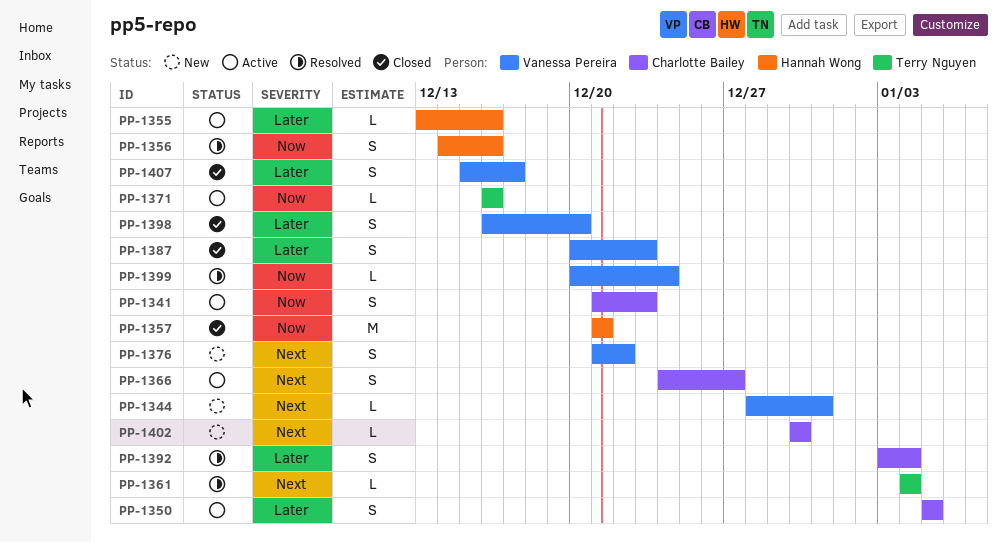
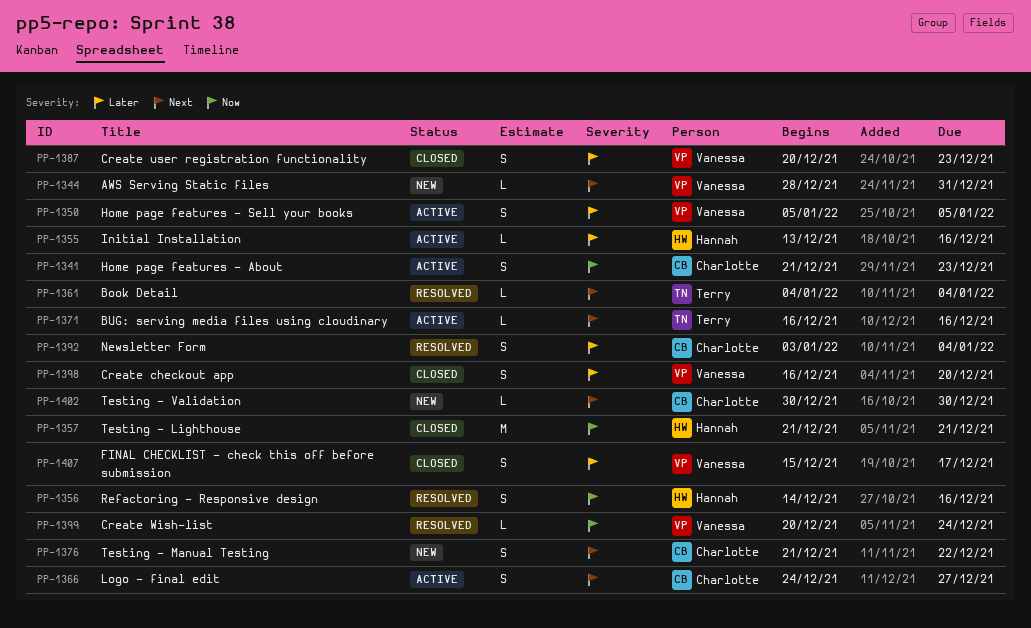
PP-1350, owner: Charlotte Bailey -> Vanessa Pereira
PP-1371, priority: Now -> Next
PP-1376, owner: Vanessa Pereira -> Charlotte Bailey

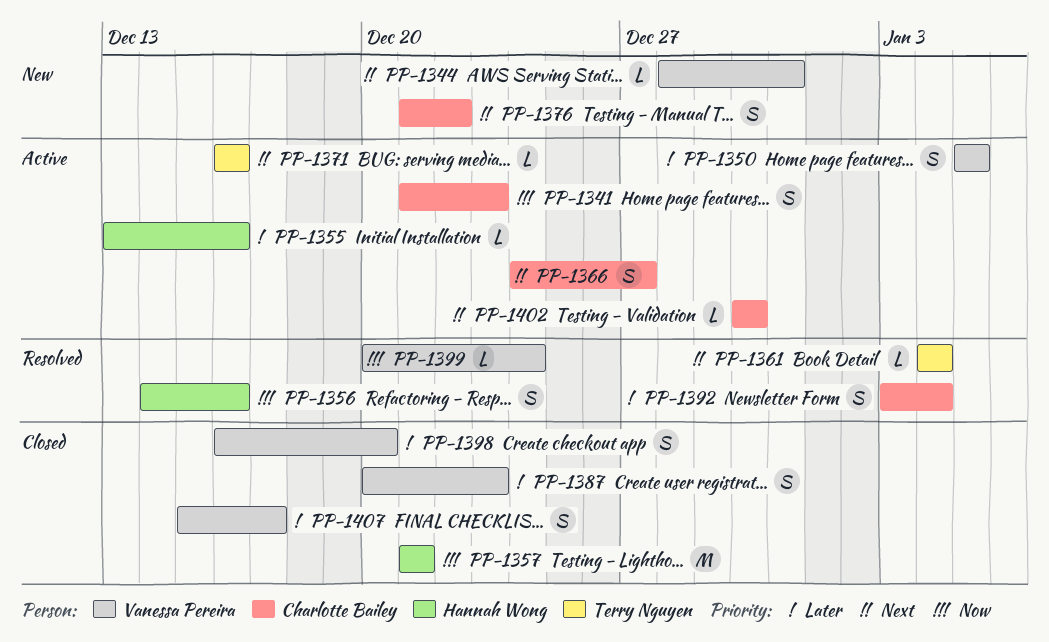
PP-1402, status: New -> Active

